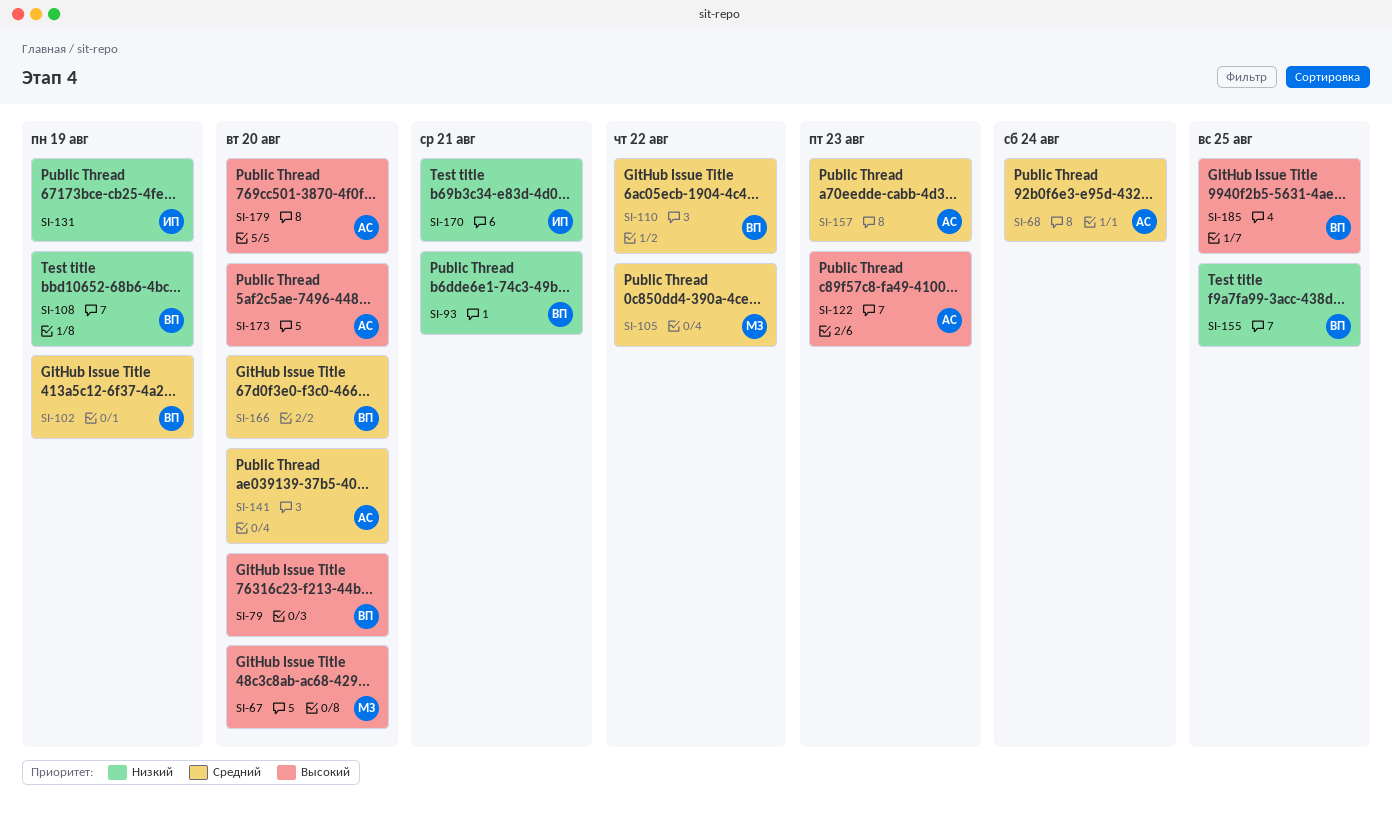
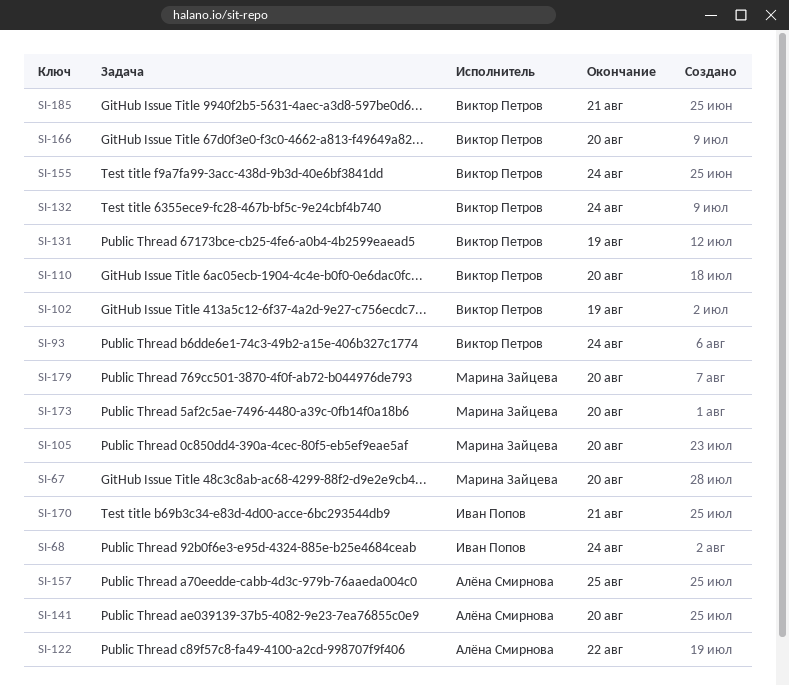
SI-68, owner: Алёна Смирнова -> Иван Попов
SI-79: present -> none
SI-93, due: Aug 21 -> Aug 24
SI-105, due: Aug 22 -> Aug 20
SI-108: present -> none
SI-110, due: Aug 22 -> Aug 20
SI-122, due: Aug 23 -> Aug 22
SI-131, owner: Иван Попов -> Виктор Петров
SI-132: none -> present
SI-155, due: Aug 25 -> Aug 24
SI-157, due: Aug 23 -> Aug 25
SI-173, owner: Алёна Смирнова -> Марина Зайцева
SI-179, owner: Алёна Смирнова -> Марина Зайцева
SI-185, due: Aug 25 -> Aug 21

